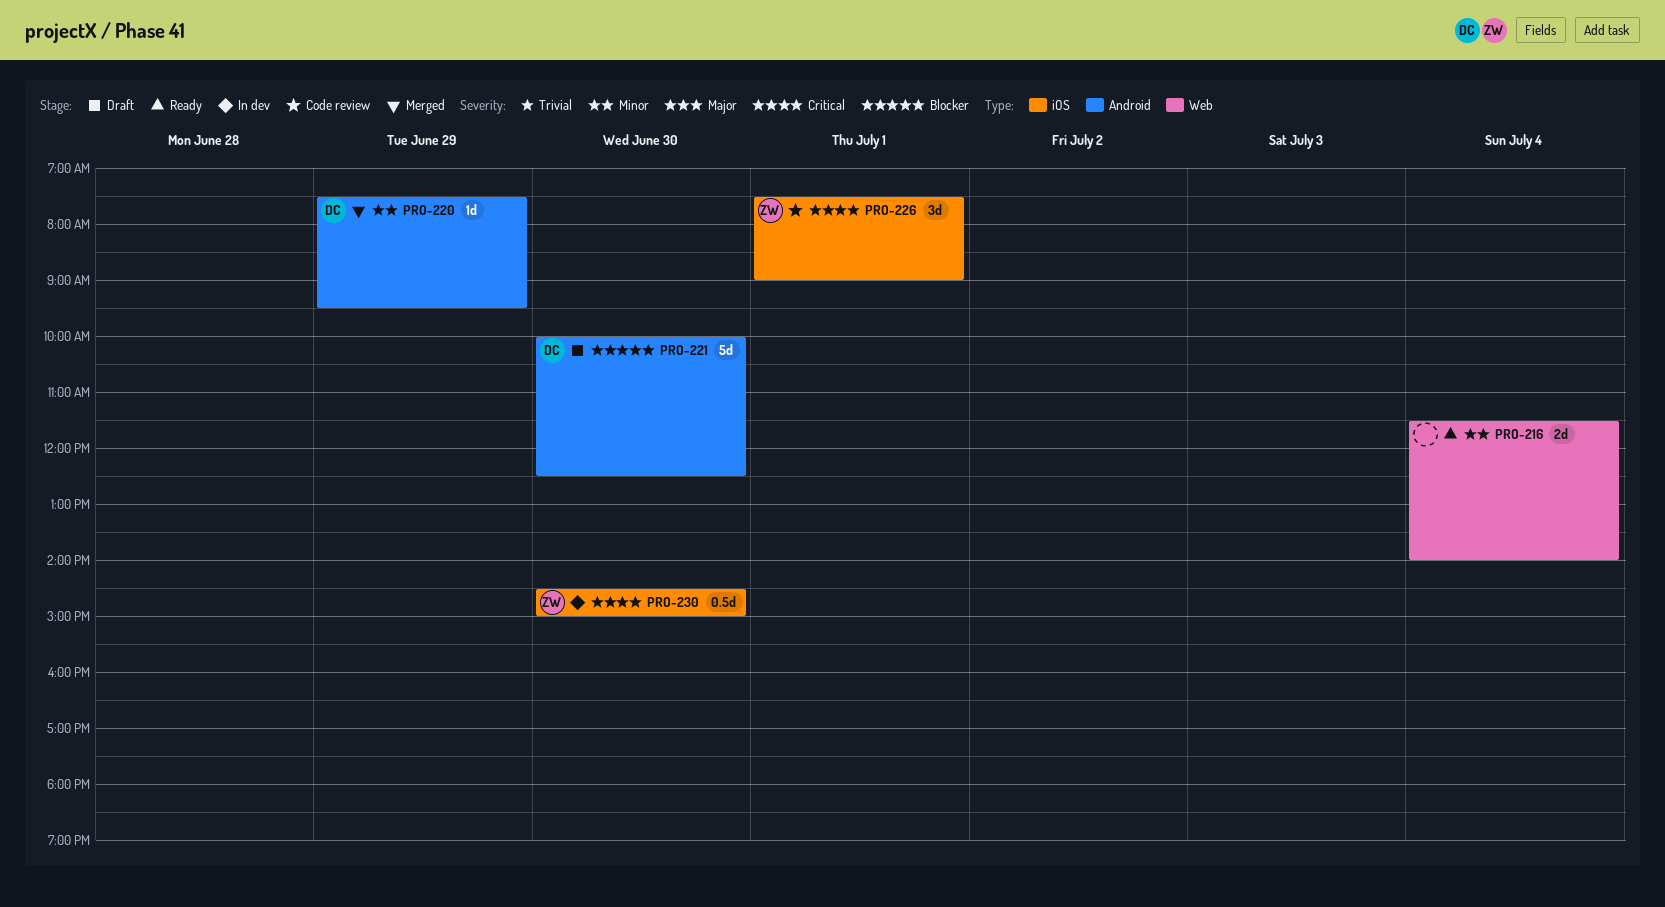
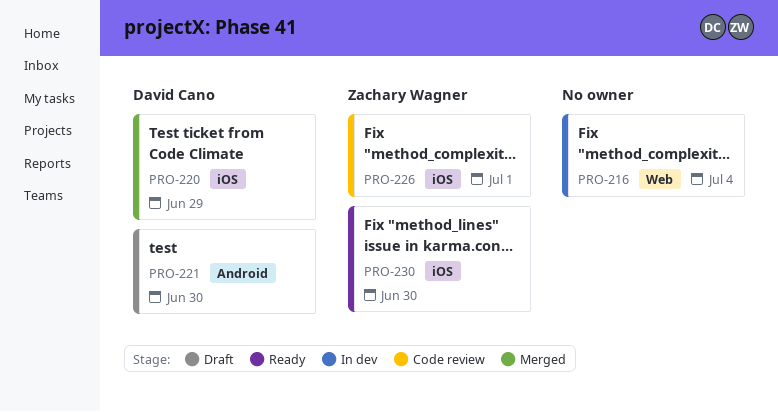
PRO-216, status: Ready -> In dev
PRO-220, label: Android -> iOS
PRO-230, status: In dev -> Ready

